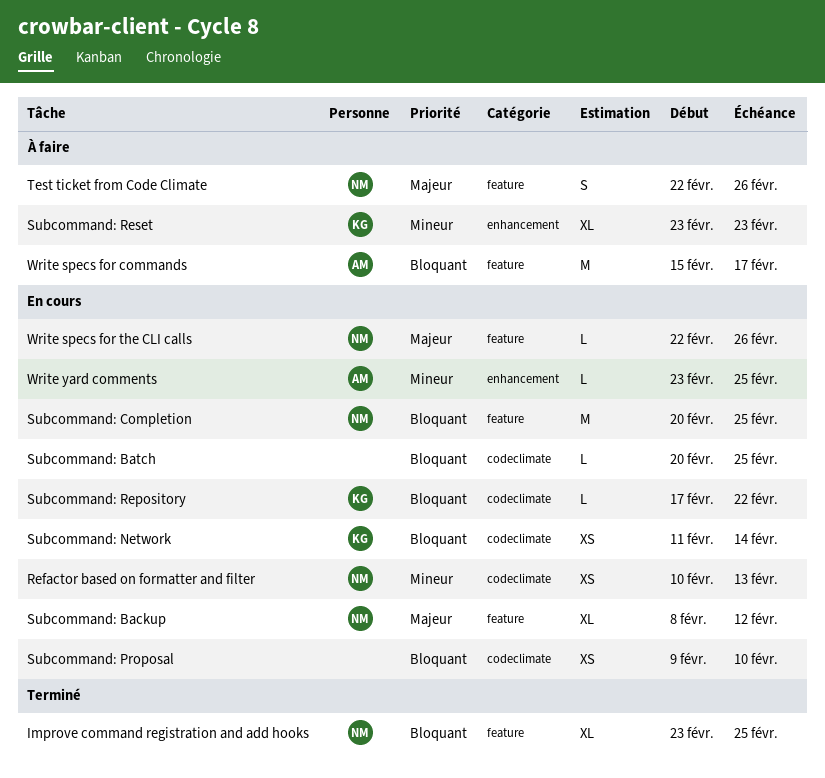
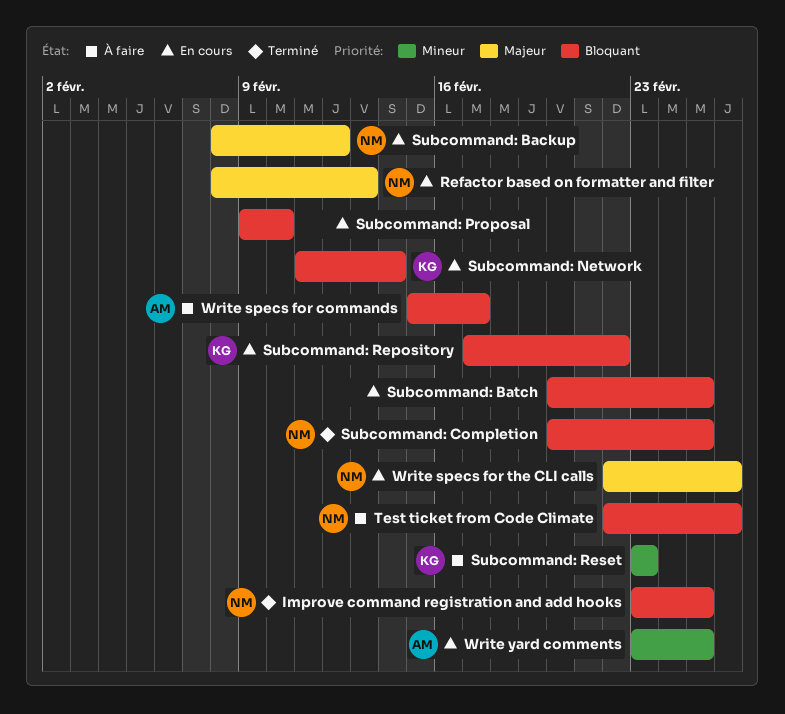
Refactor based on formatter and filter, priority: Mineur -> Majeur
Refactor based on formatter and filter, start: Feb 10 -> Feb 8
Subcommand: Completion, status: En cours -> Terminé
Test ticket from Code Climate, priority: Majeur -> Bloquant

